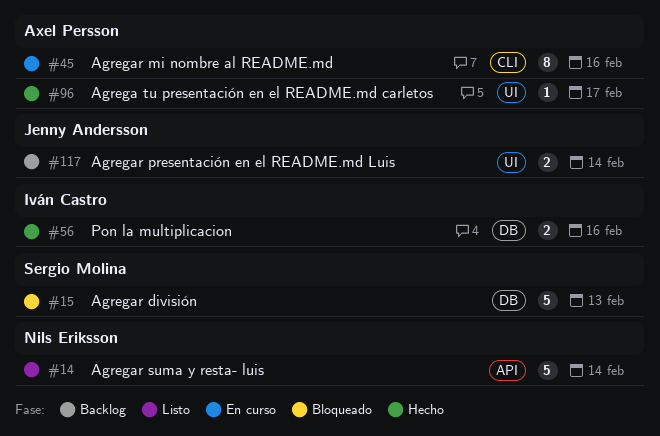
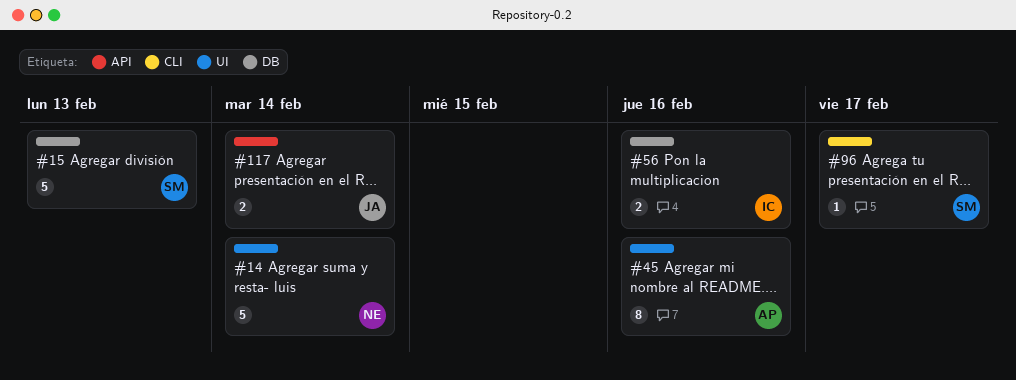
#14, label: API -> UI
#45, label: CLI -> UI
#96, owner: Axel Persson -> Sergio Molina
#96, label: UI -> CLI
#117, label: UI -> API

